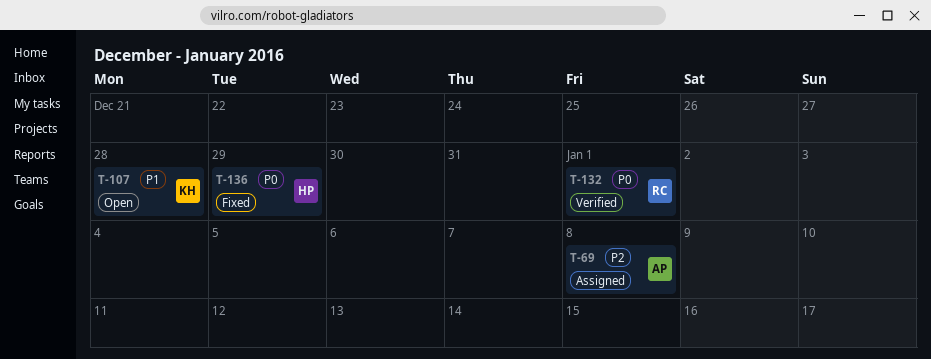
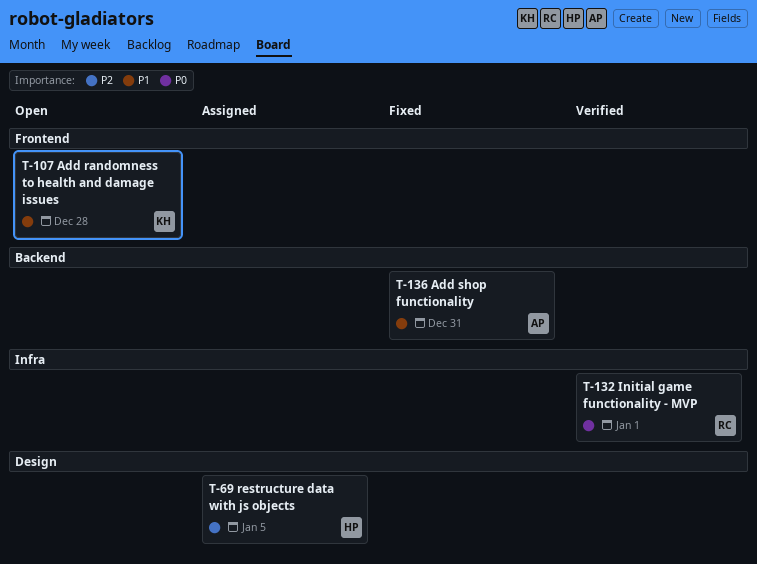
T-69, owner: AP -> HP
T-69, due: Jan 8 -> Jan 5
T-136, owner: HP -> AP
T-136, priority: P0 -> P1
T-136, due: Dec 29 -> Dec 31

